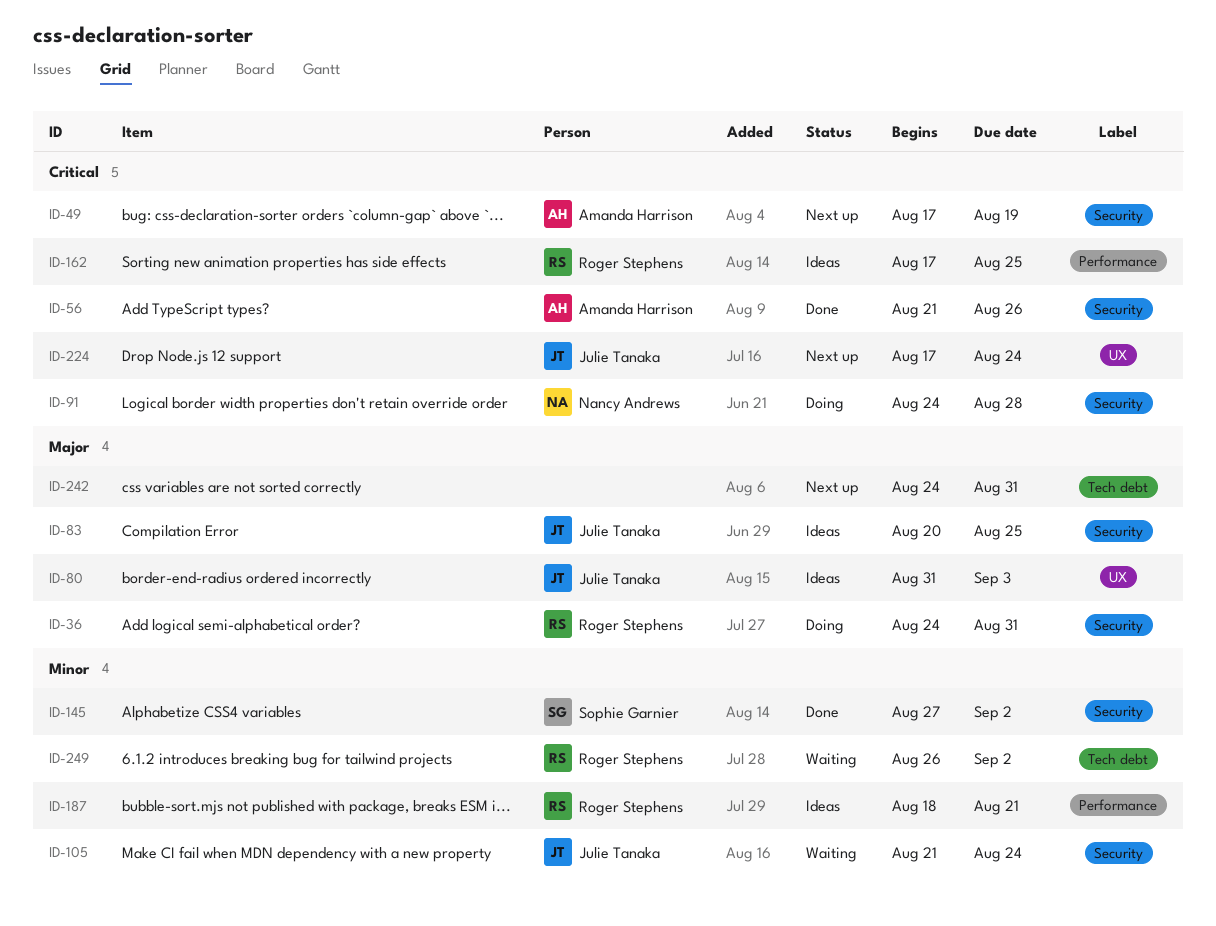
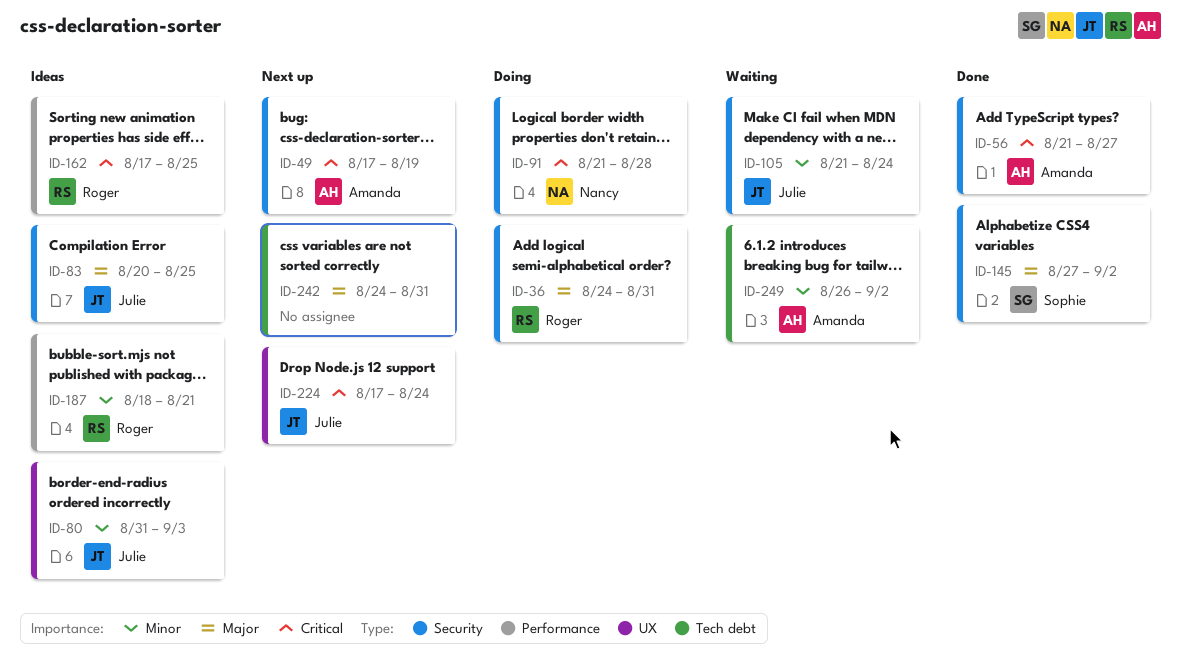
ID-56, due: Aug 26 -> Aug 27
ID-80, priority: Major -> Minor
ID-91, start: Aug 24 -> Aug 21
ID-145, priority: Minor -> Major
ID-249, owner: Roger Stephens -> Amanda Harrison

